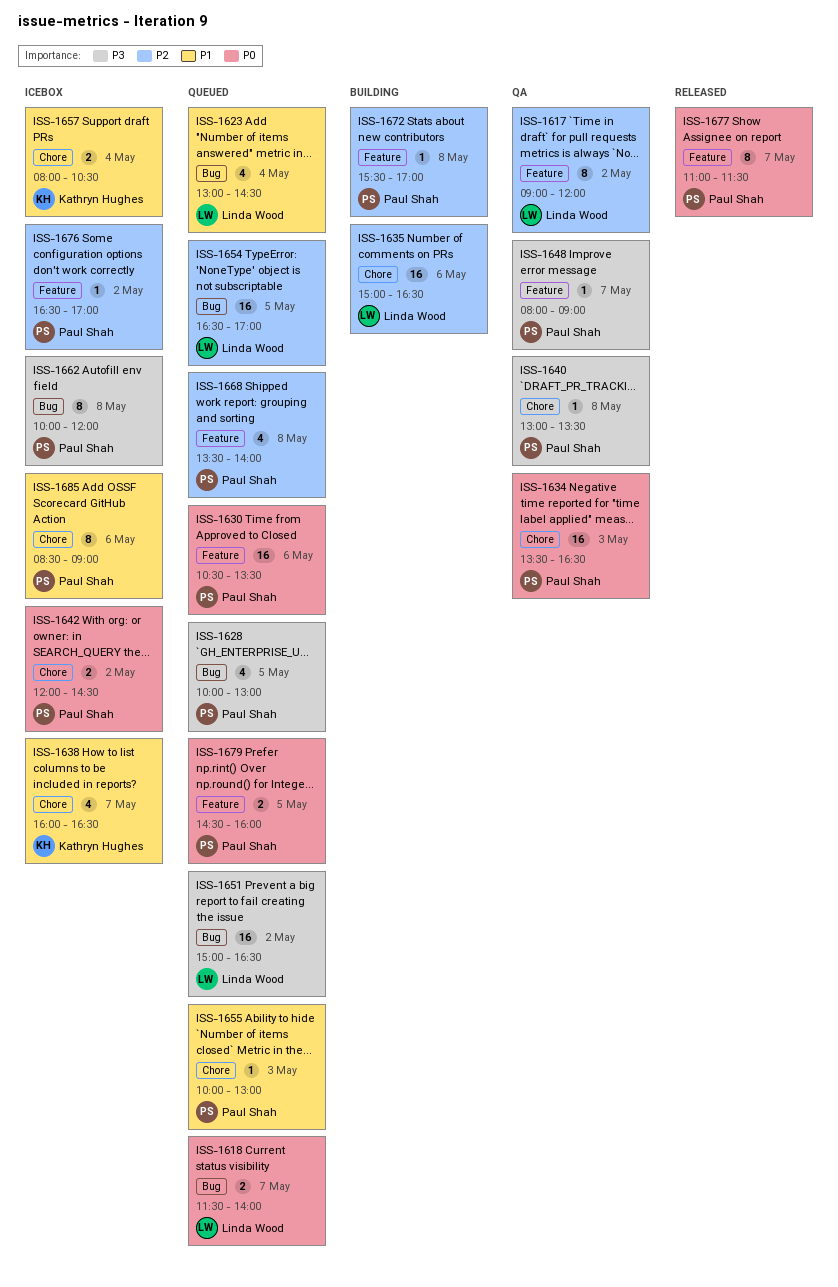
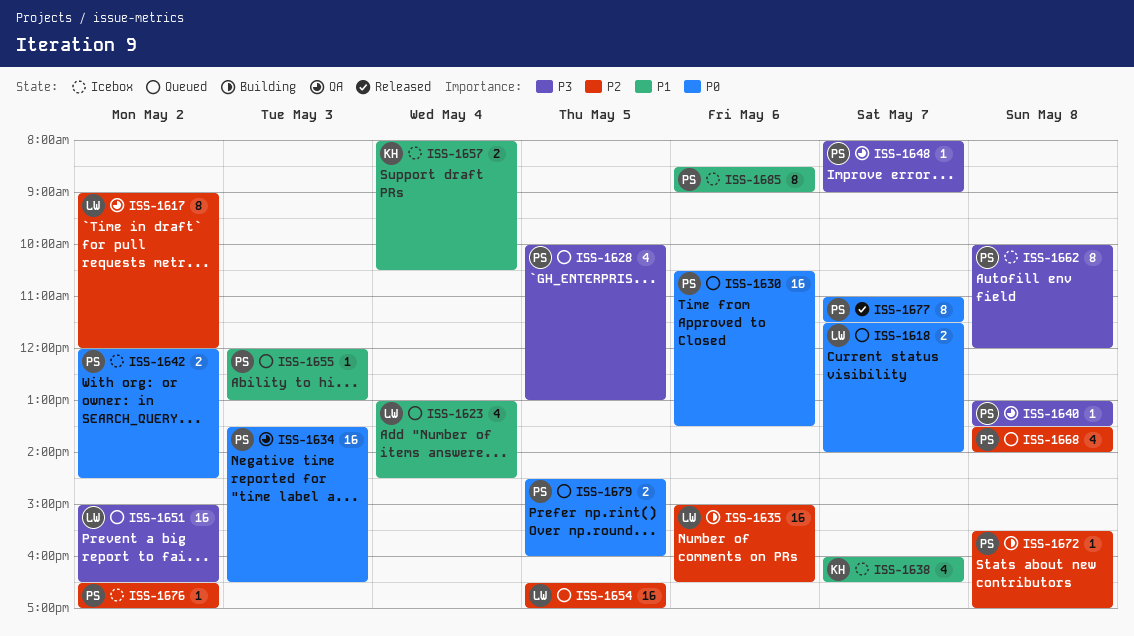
ISS-1655, begins: 10:00 -> 12:00

